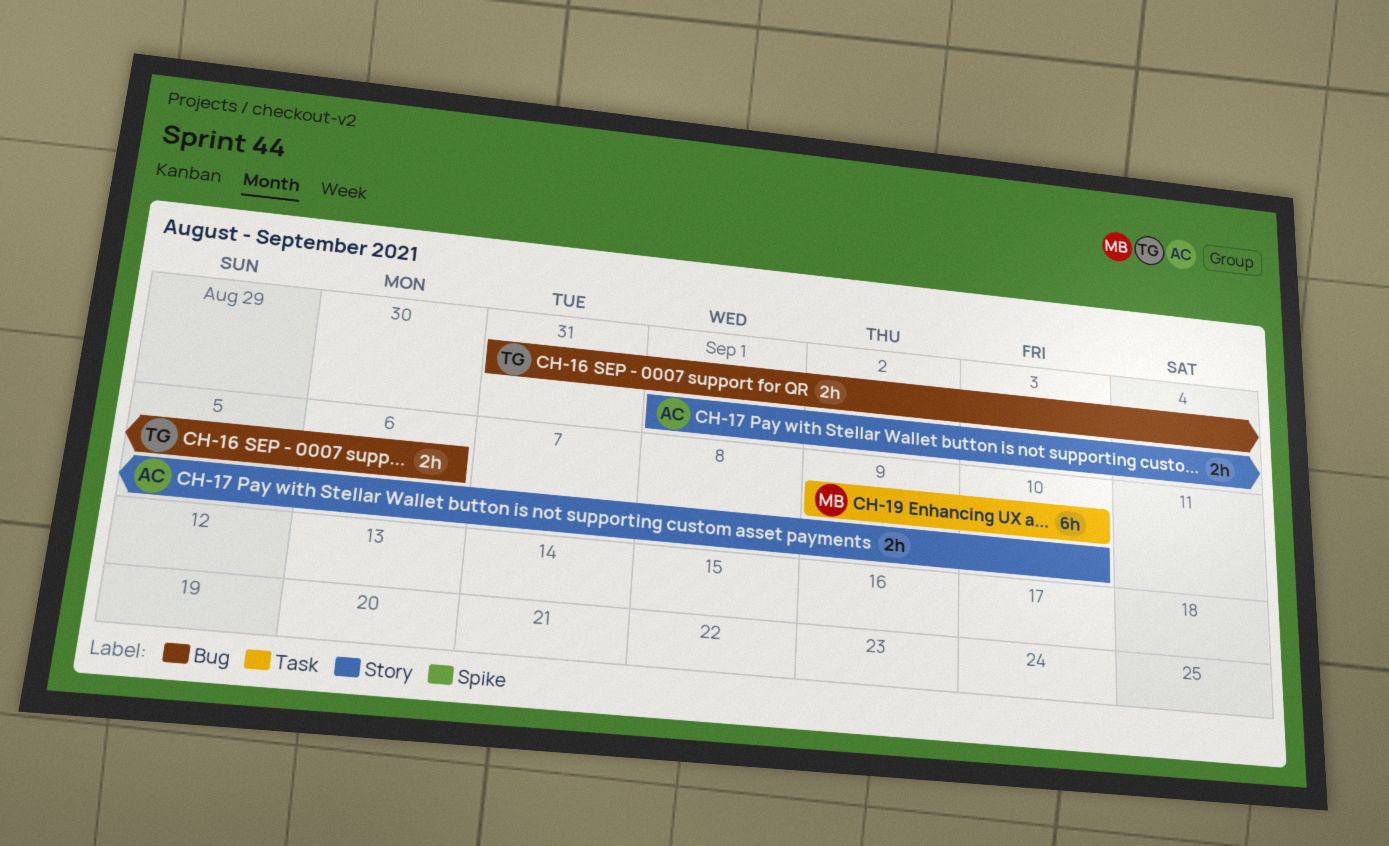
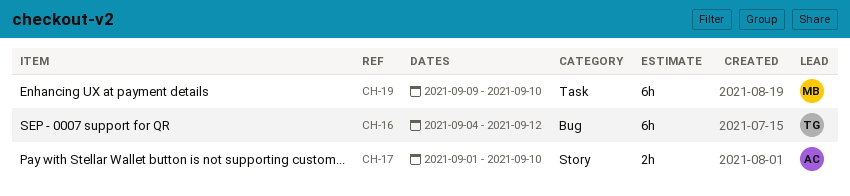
CH-16, estimate: 2h -> 6h
CH-16, start: Aug 31 -> Sep 4
CH-16, due: Sep 6 -> Sep 12

